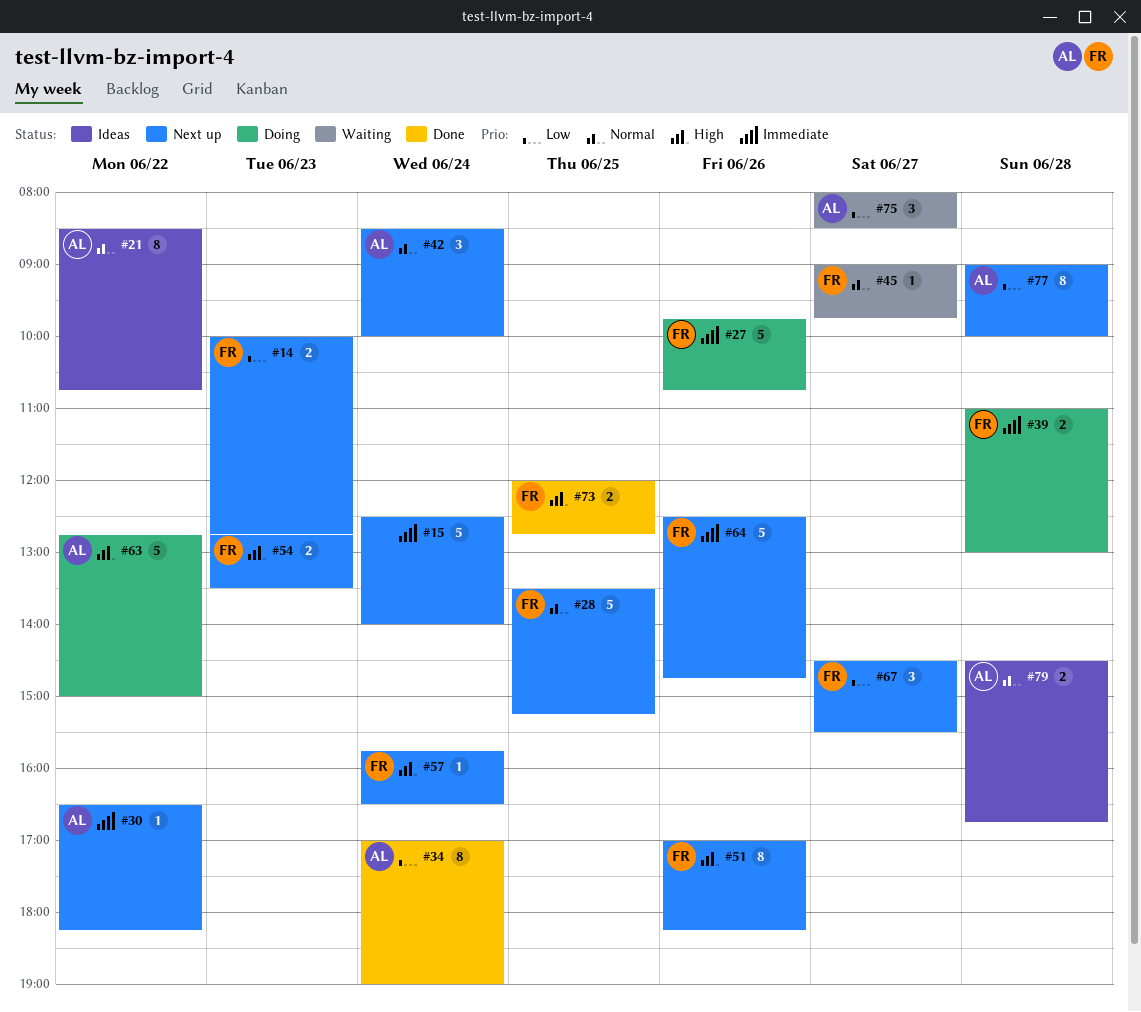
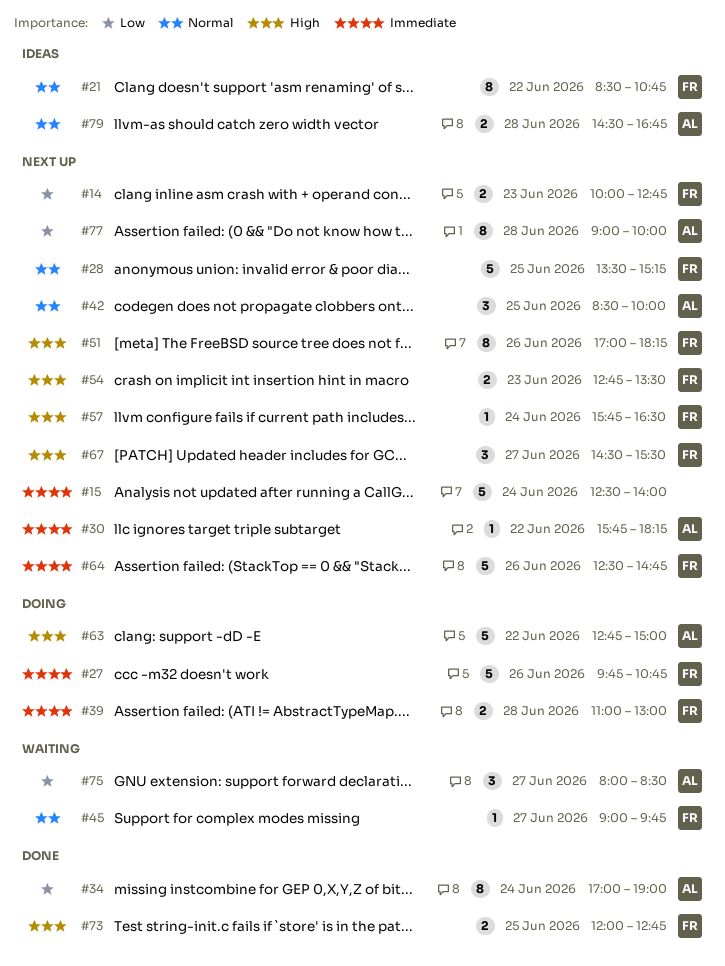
#21, owner: AL -> FR
#30, begins: 16:30 -> 15:45
#42, day: Jun 24 -> Jun 25
#67, priority: Low -> High

